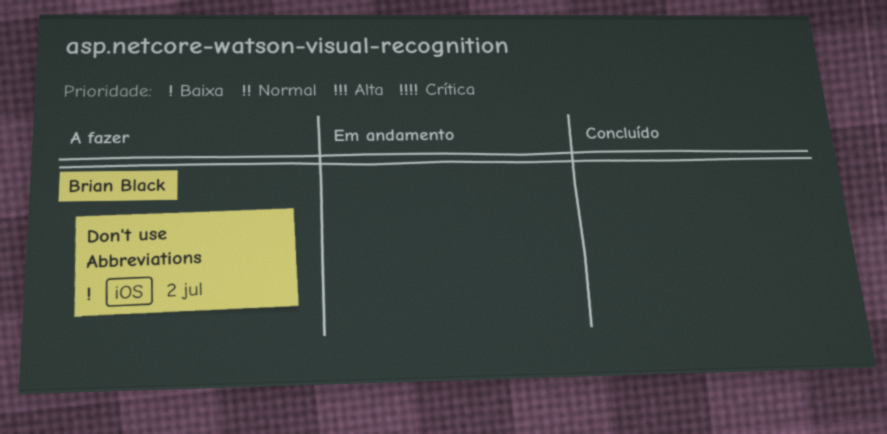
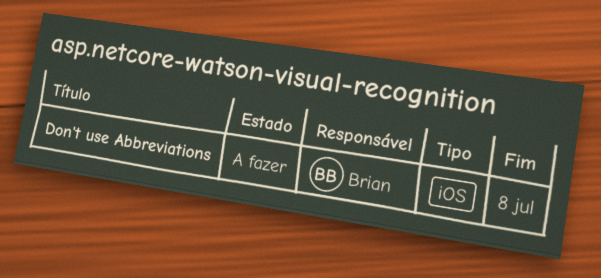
Don't use Abbreviations, due: Jul 2 -> Jul 8

